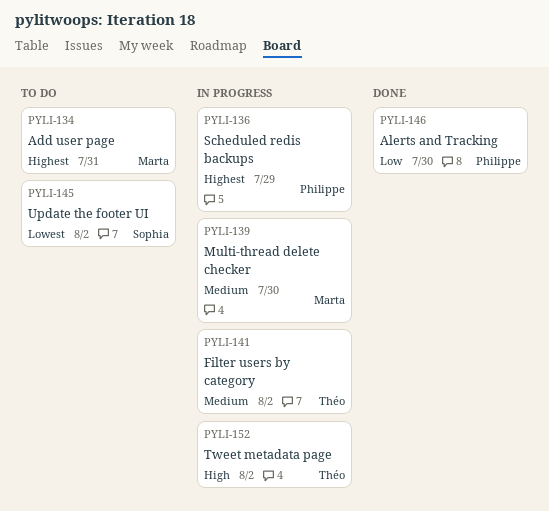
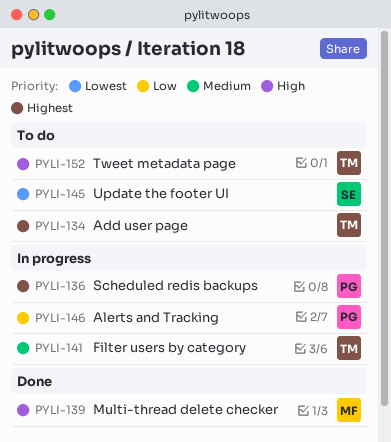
PYLI-134, owner: Marta -> Théo
PYLI-139, status: In progress -> Done
PYLI-139, priority: Medium -> High
PYLI-146, status: Done -> In progress
PYLI-152, status: In progress -> To do

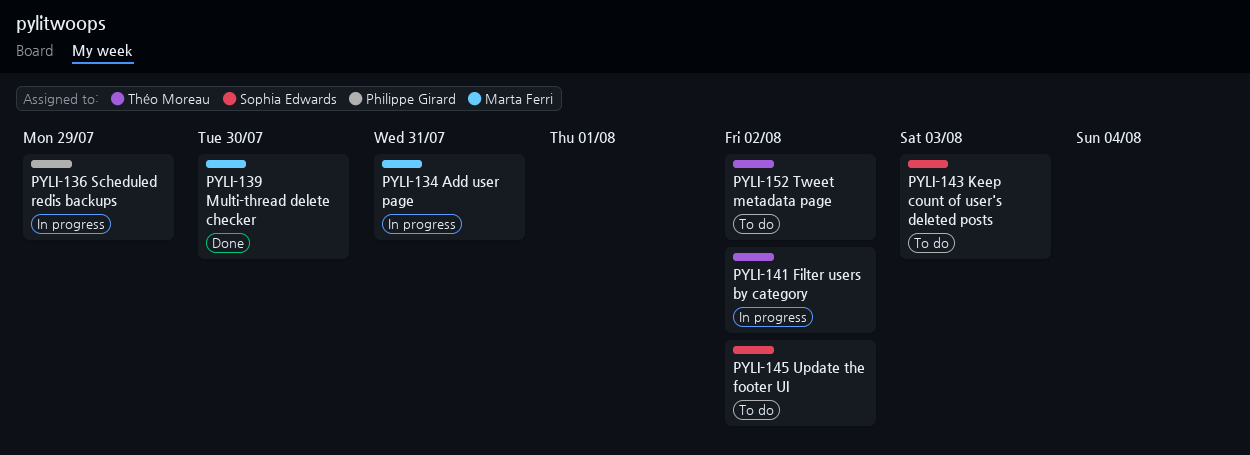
PYLI-134, status: To do -> In progress
PYLI-134, owner: Théo Moreau -> Marta Ferri
PYLI-143: none -> present
PYLI-146: present -> none

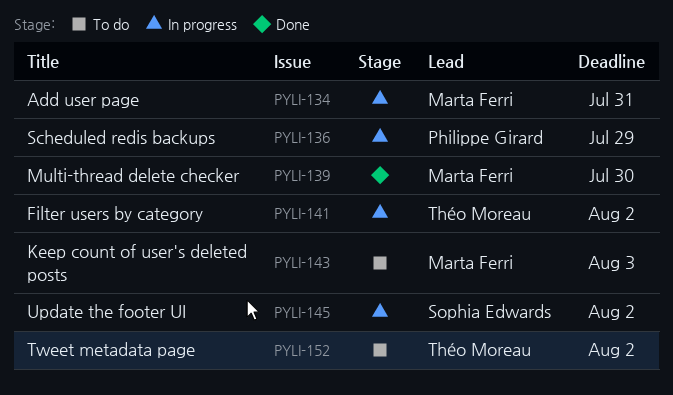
PYLI-143, owner: Sophia Edwards -> Marta Ferri
PYLI-145, status: To do -> In progress

